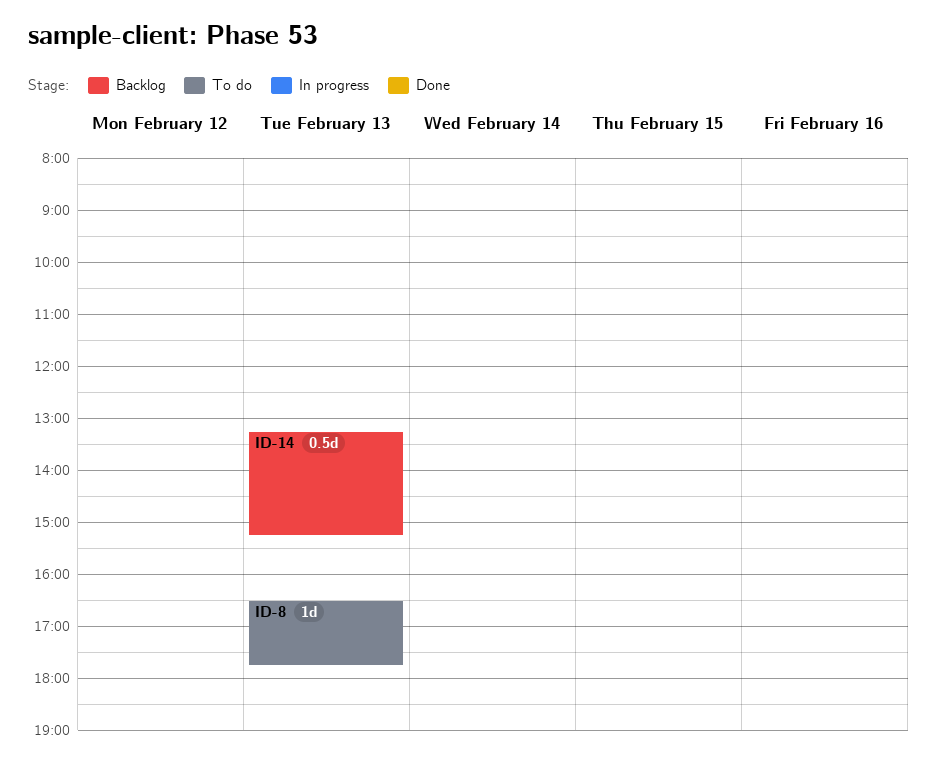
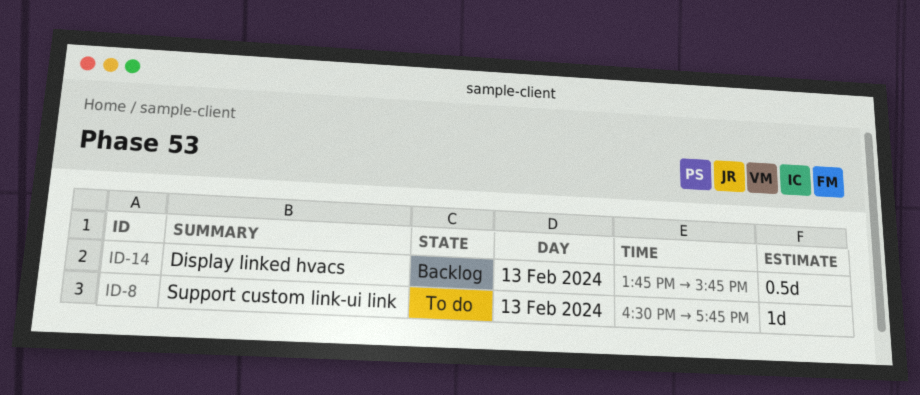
ID-14, begins: 13:15 -> 13:45
ID-14, ends: 15:15 -> 15:45

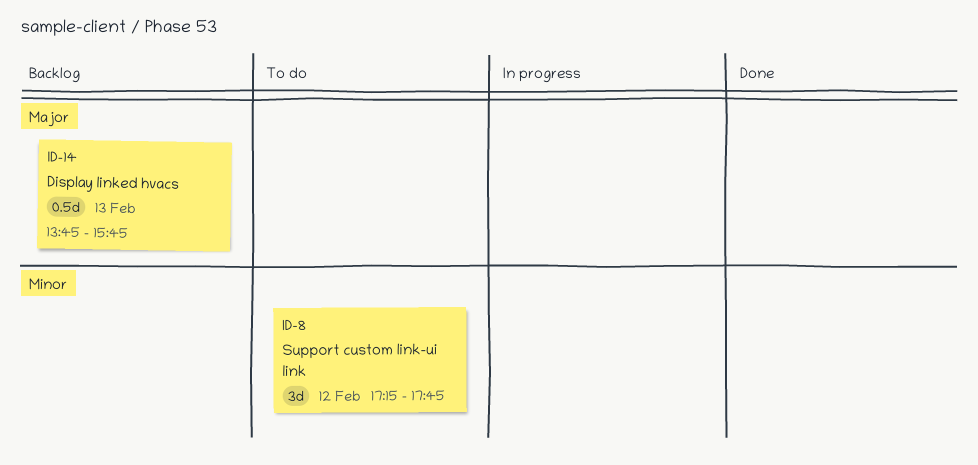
ID-8, estimate: 1d -> 3d
ID-8, day: Feb 13 -> Feb 12
ID-8, begins: 16:30 -> 17:15

